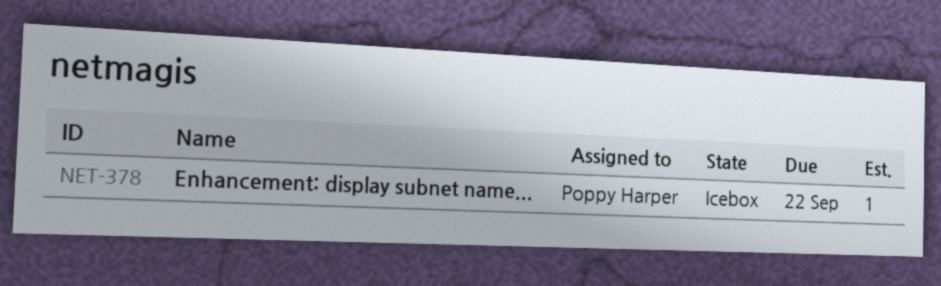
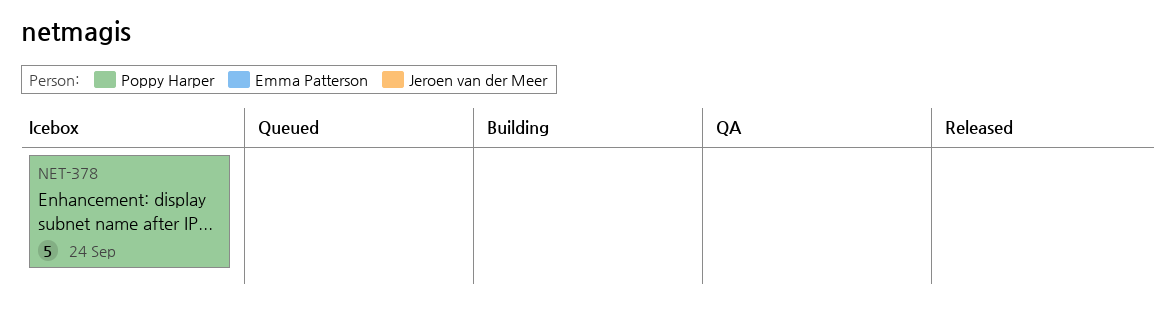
NET-378, estimate: 1 -> 5
NET-378, due: Sep 22 -> Sep 24

